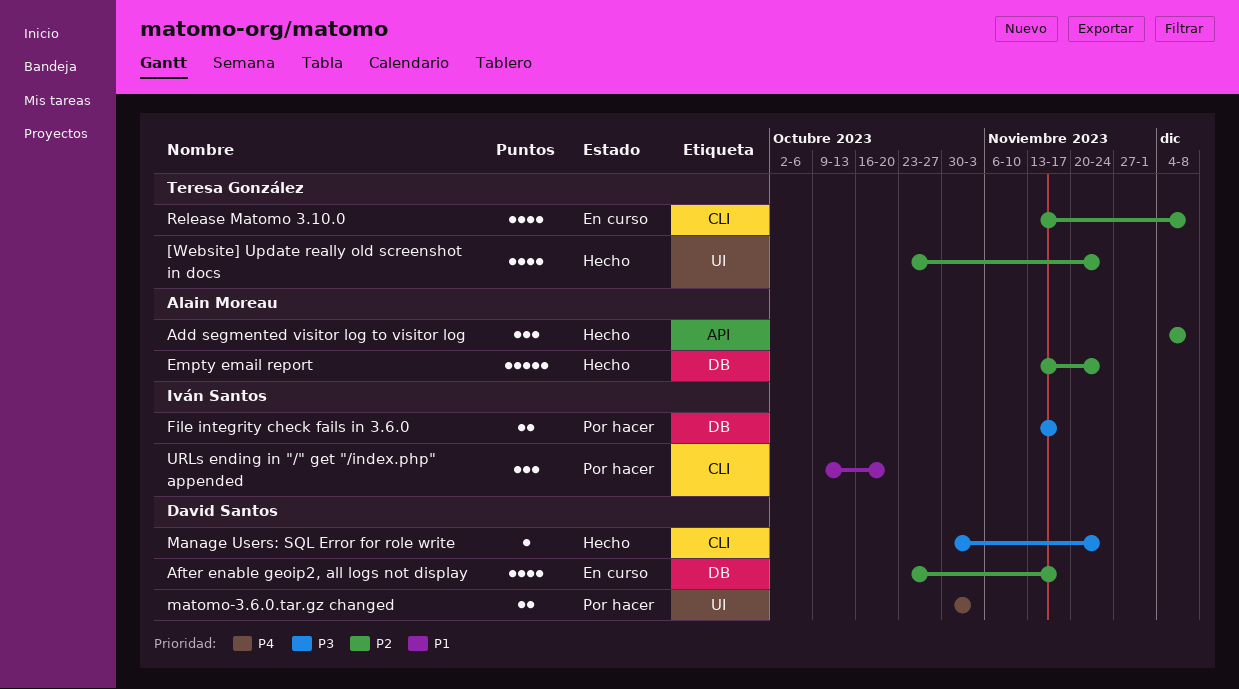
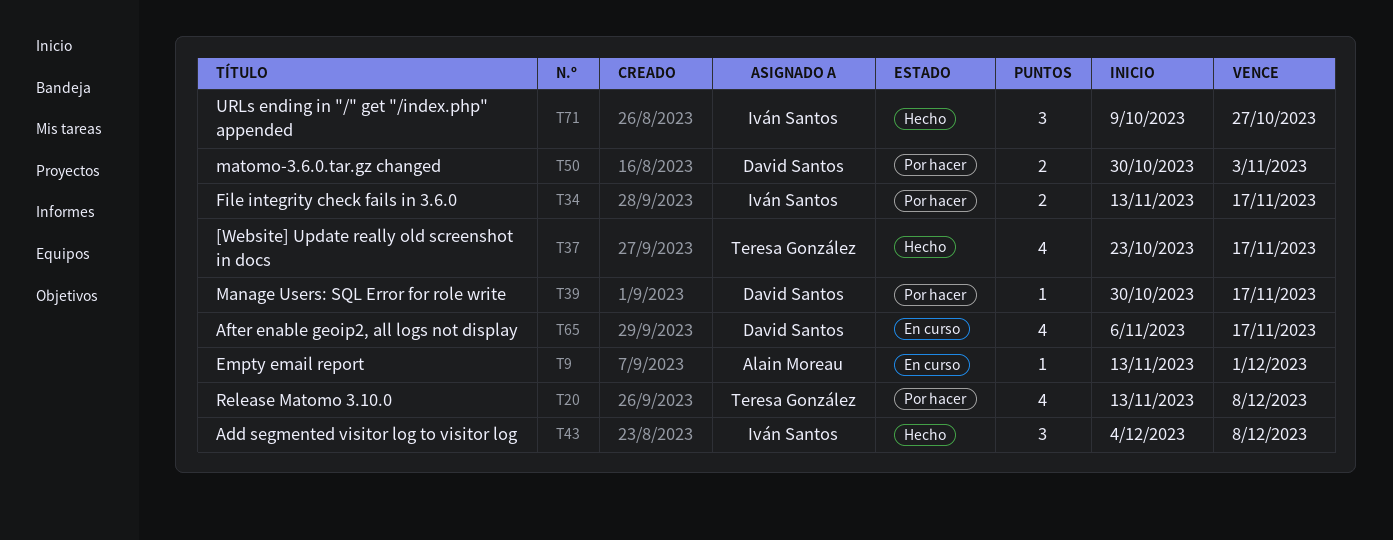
[Website] Update really old screenshot in docs, due: Nov 24 -> Nov 17
Add segmented visitor log to visitor log, owner: Alain Moreau -> Iván Santos
After enable geoip2, all logs not display, start: Oct 23 -> Nov 6
Empty email report, status: Hecho -> En curso
Empty email report, estimate: 5 -> 1
Empty email report, due: Nov 24 -> Dec 1
Manage Users: SQL Error for role write, status: Hecho -> Por hacer
Manage Users: SQL Error for role write, due: Nov 24 -> Nov 17
Release Matomo 3.10.0, status: En curso -> Por hacer
URLs ending in "/" get "/index.php" appended, status: Por hacer -> Hecho
URLs ending in "/" get "/index.php" appended, due: Oct 20 -> Oct 27

